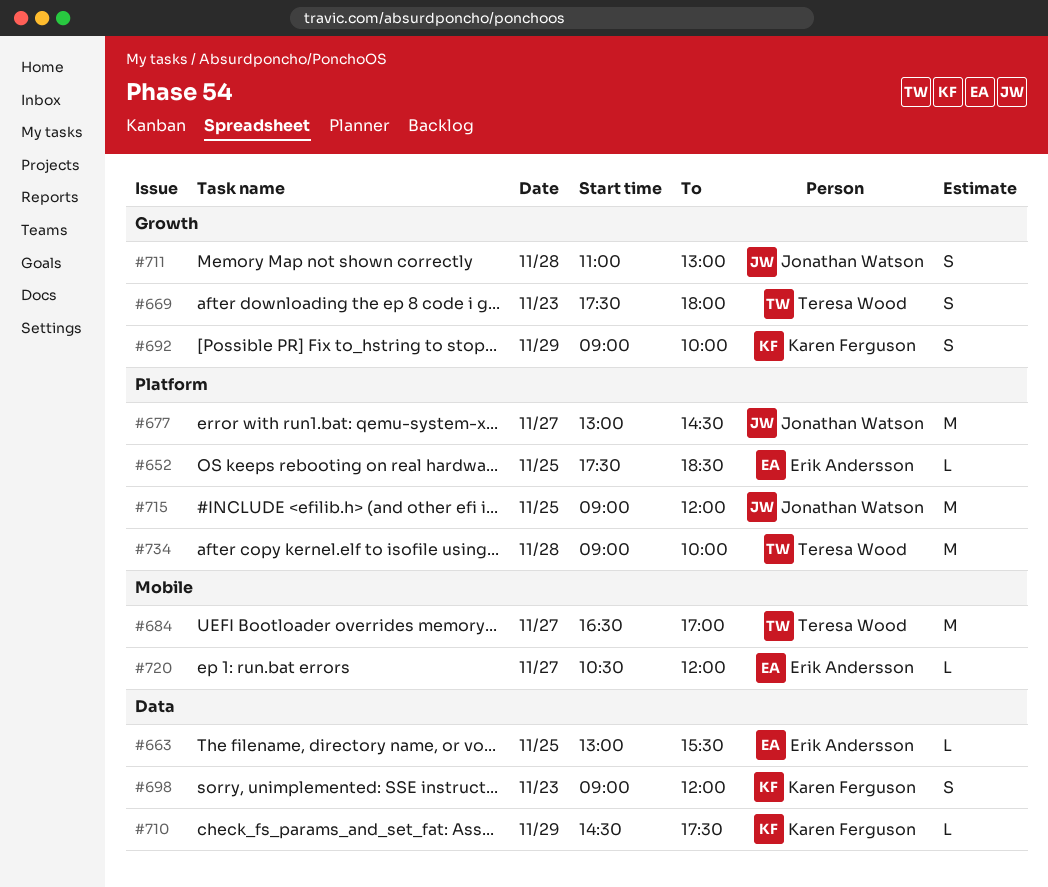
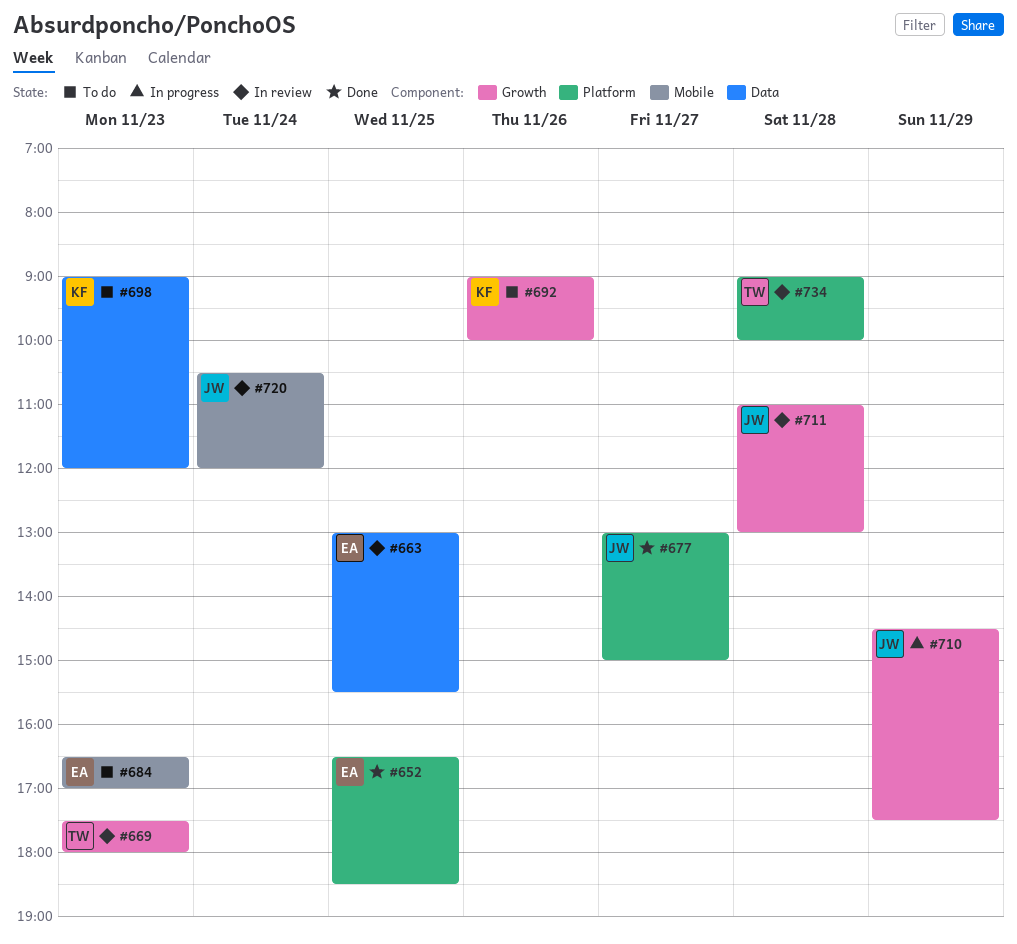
#652, begins: 17:30 -> 16:30
#677, ends: 14:30 -> 15:00
#684, owner: Teresa Wood -> Erik Andersson
#684, day: Nov 27 -> Nov 23
#692, day: Nov 29 -> Nov 26
#710, owner: Karen Ferguson -> Jonathan Watson
#710, label: Data -> Growth
#715: present -> none
#720, owner: Erik Andersson -> Jonathan Watson
#720, day: Nov 27 -> Nov 24

